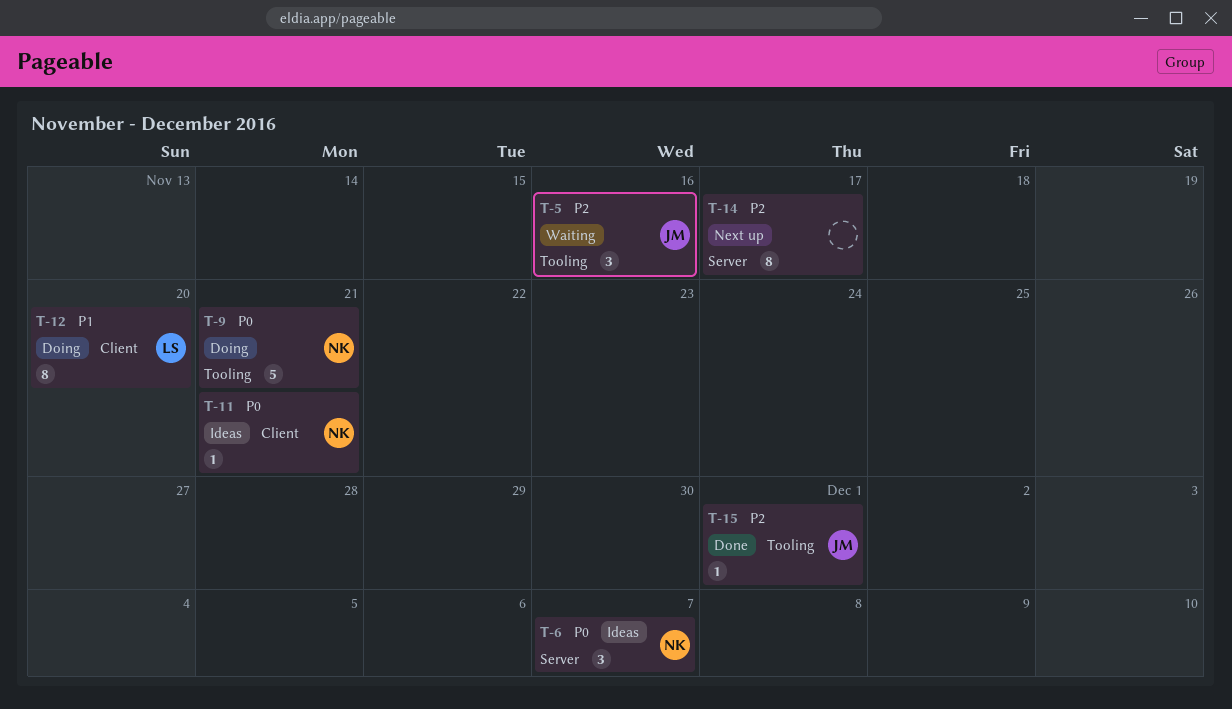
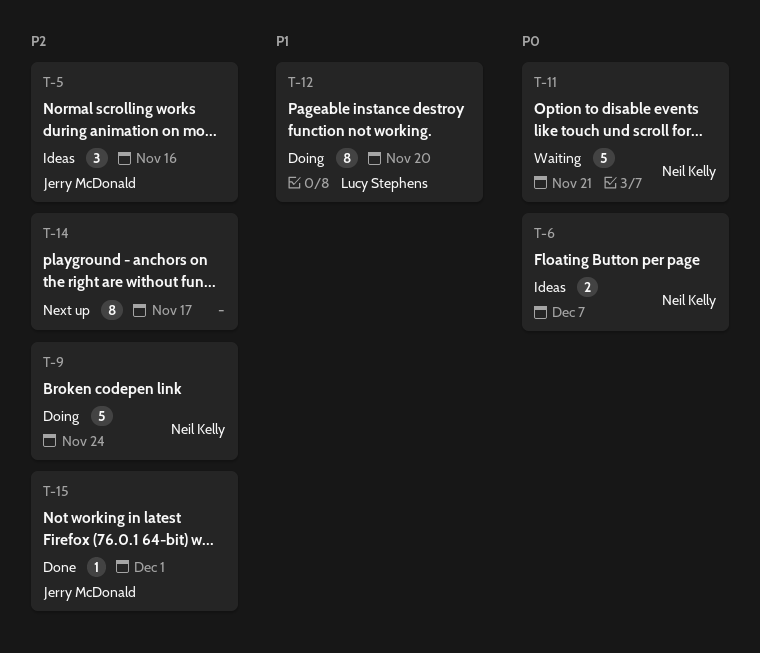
T-5, status: Waiting -> Ideas
T-6, estimate: 3 -> 2
T-9, priority: P0 -> P2
T-9, due: Nov 21 -> Nov 24
T-11, status: Ideas -> Waiting
T-11, estimate: 1 -> 5

